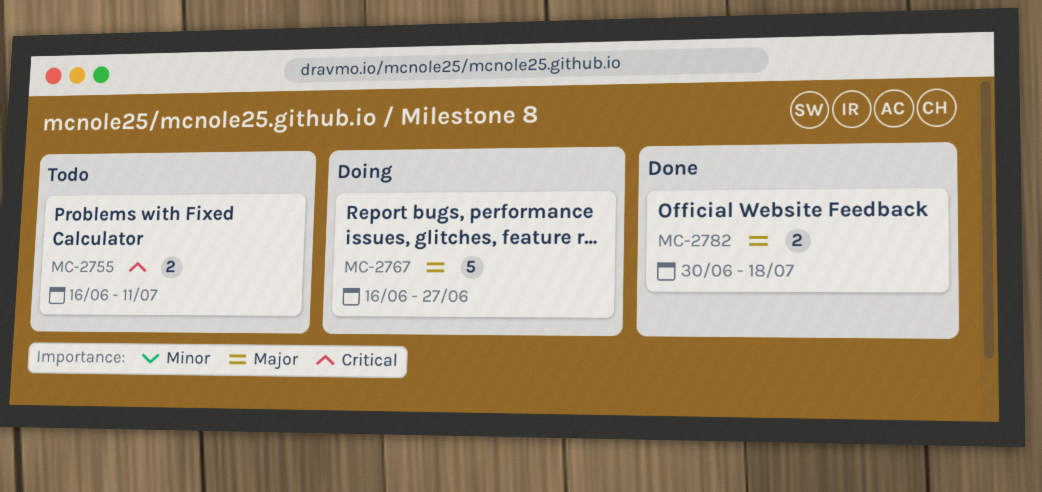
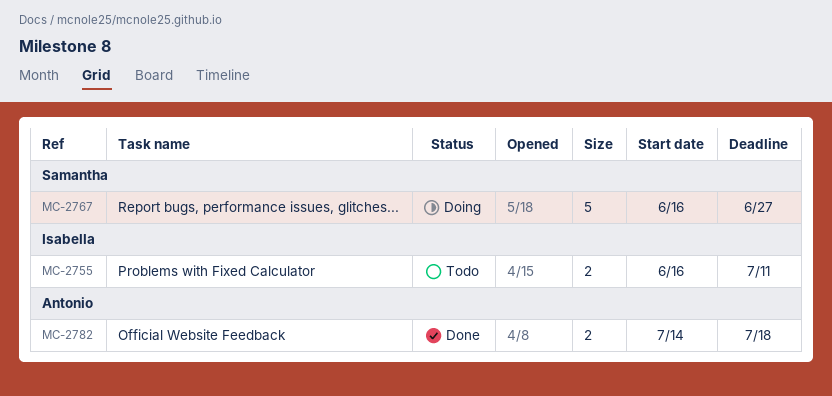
MC-2782, start: Jun 30 -> Jul 14

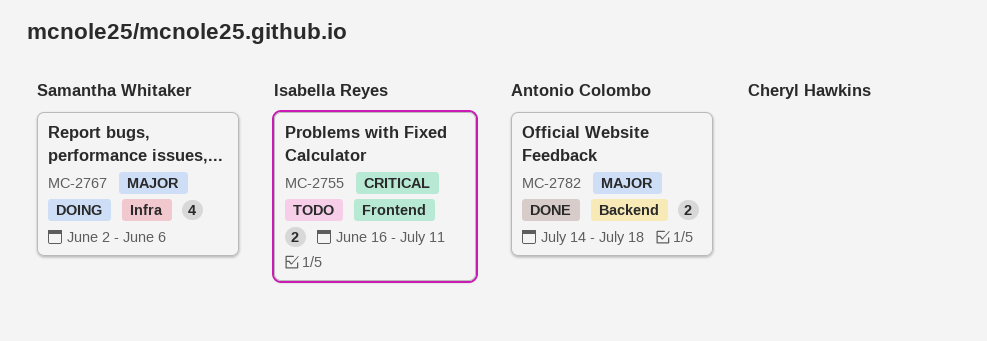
MC-2767, estimate: 5 -> 4
MC-2767, start: Jun 16 -> Jun 2
MC-2767, due: Jun 27 -> Jun 6

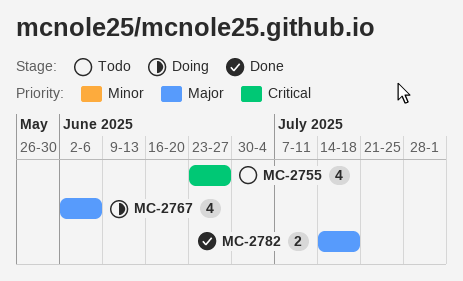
MC-2755, estimate: 2 -> 4
MC-2755, start: Jun 16 -> Jun 23
MC-2755, due: Jul 11 -> Jun 27

